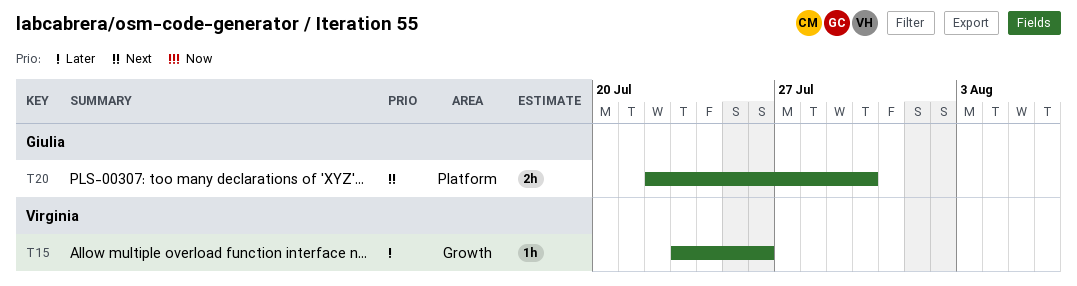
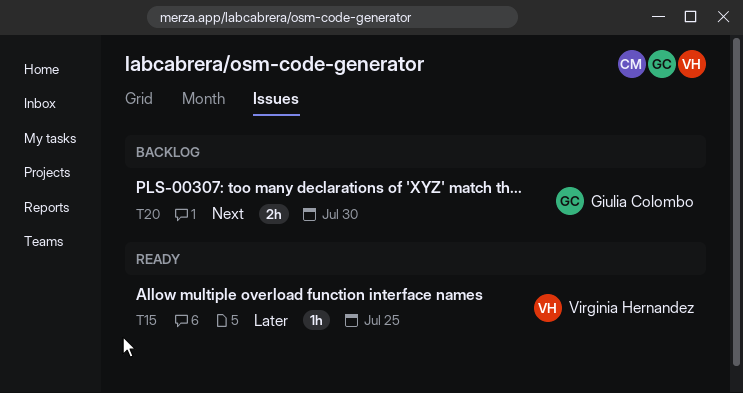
T15, due: Jul 26 -> Jul 25

